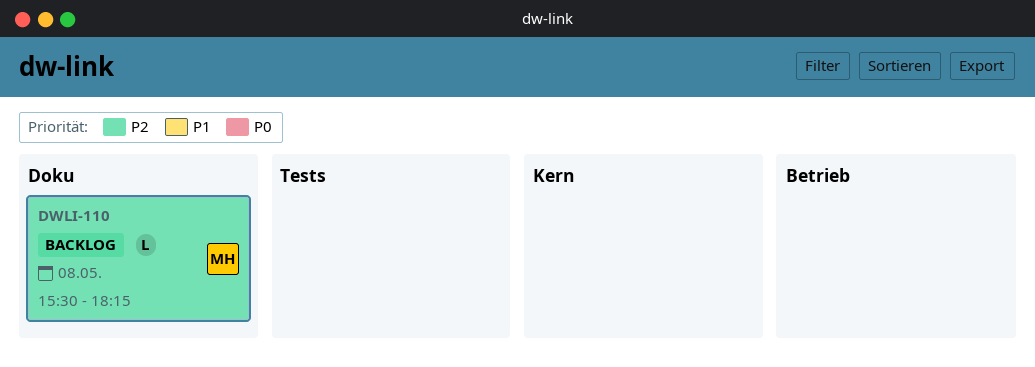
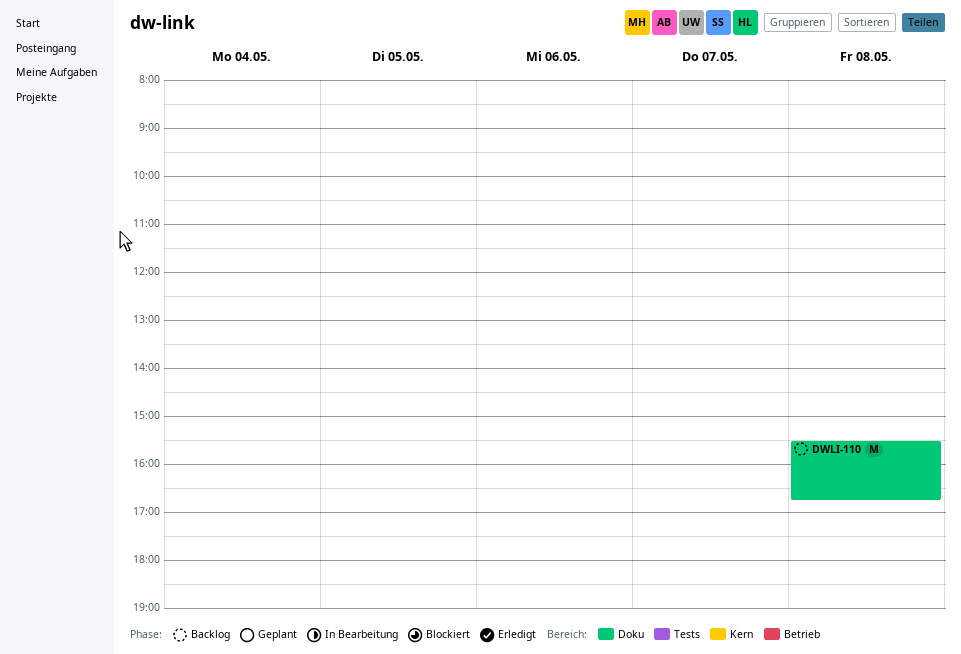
DWLI-110, estimate: L -> M
DWLI-110, ends: 18:15 -> 16:45

